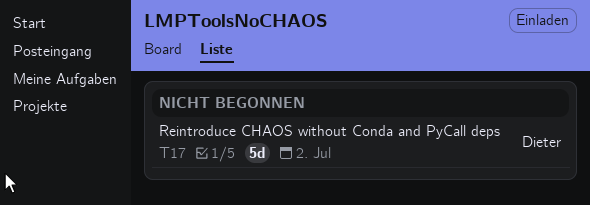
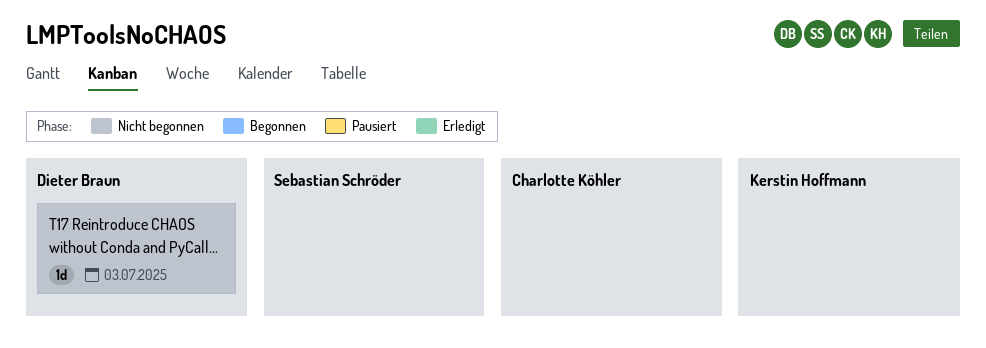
T17, estimate: 5d -> 1d
T17, due: Jul 2 -> Jul 3

